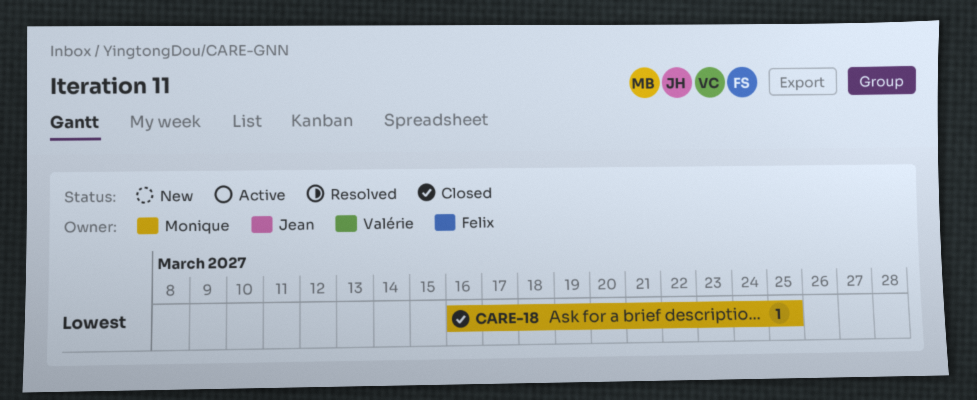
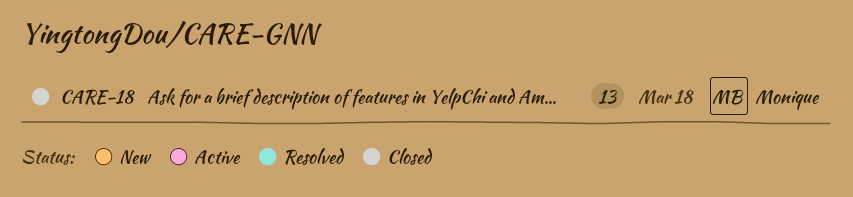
CARE-18, estimate: 1 -> 13
CARE-18, due: Mar 25 -> Mar 18

